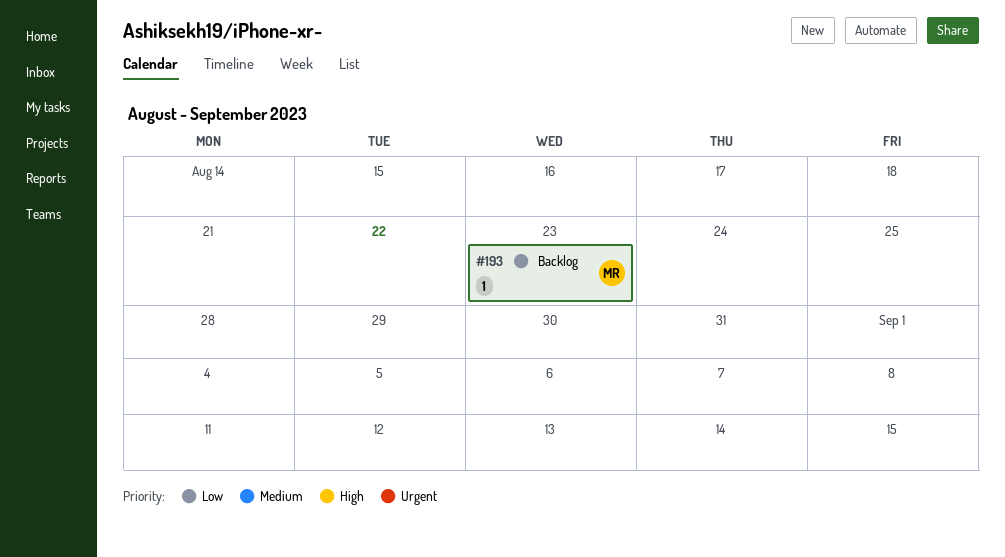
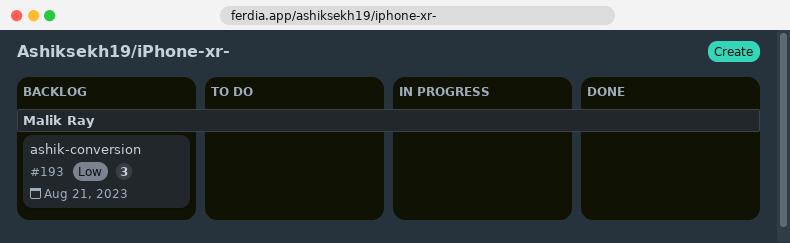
#193, estimate: 1 -> 3
#193, due: Aug 23 -> Aug 21

